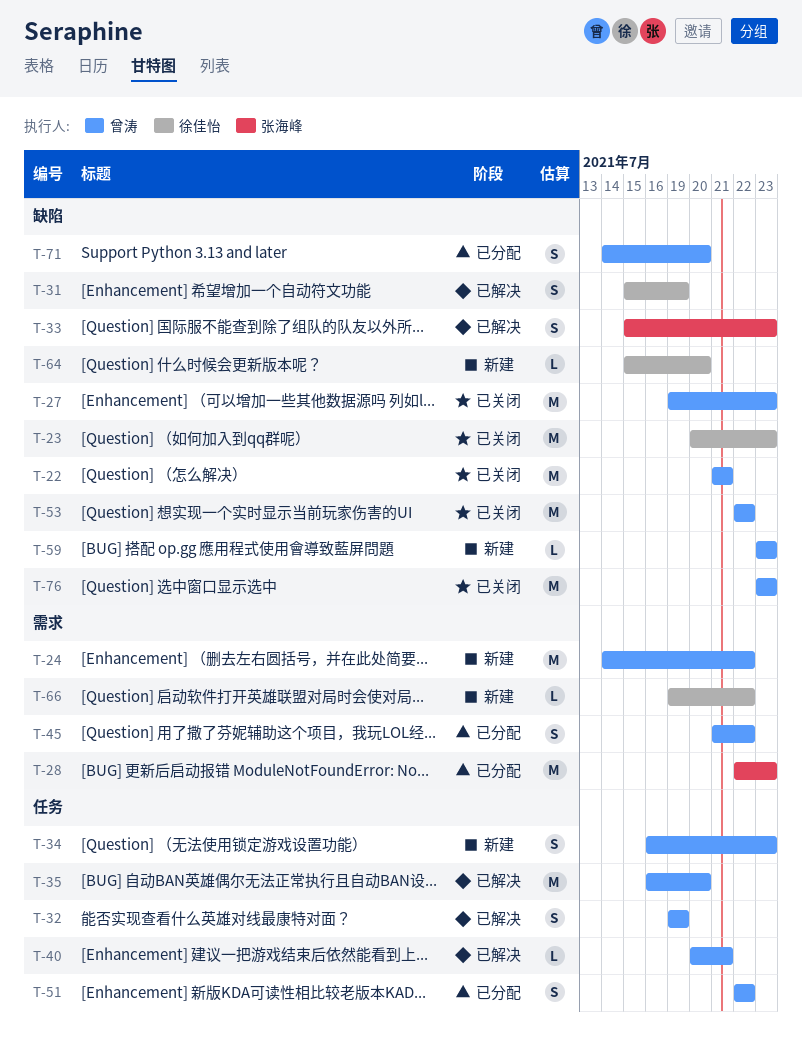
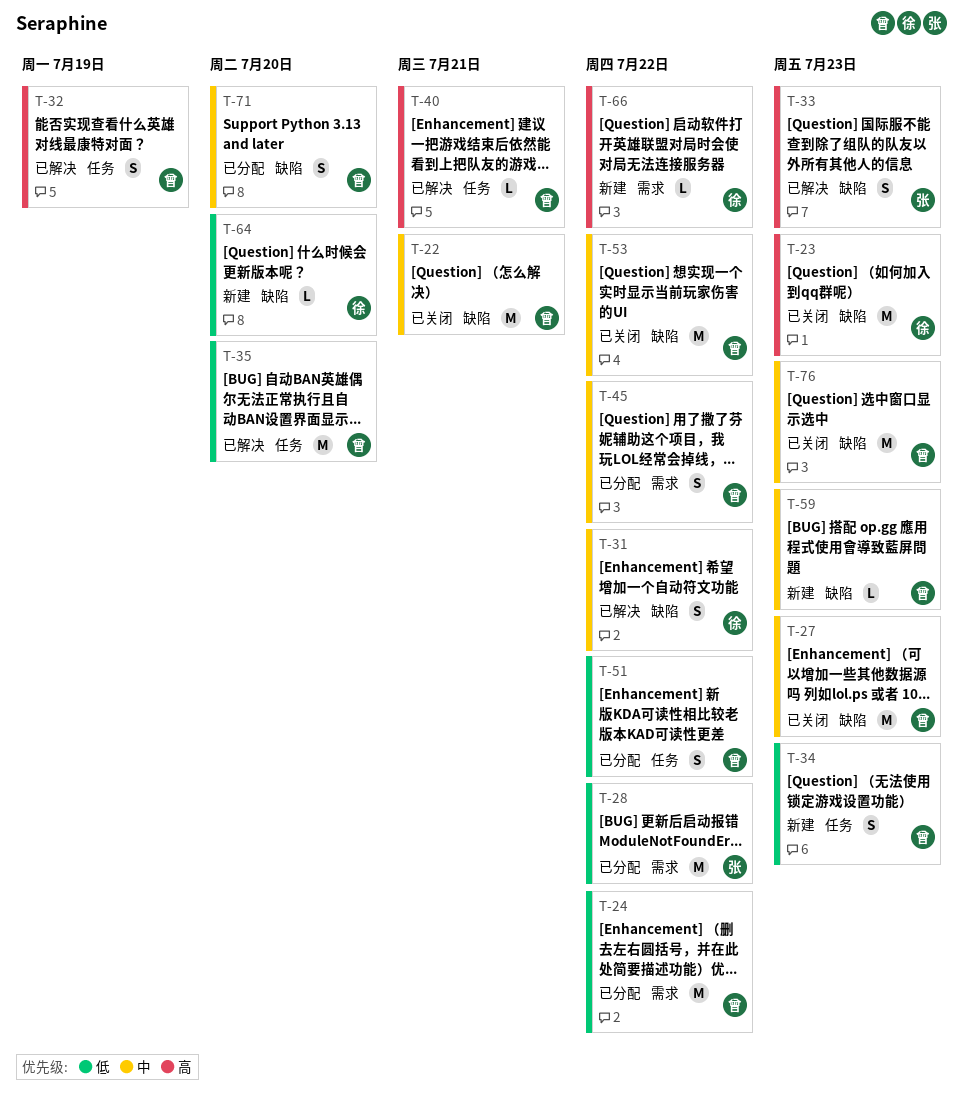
T-24, status: 新建 -> 已分配
T-28, due: Jul 23 -> Jul 22
T-31, due: Jul 19 -> Jul 22

